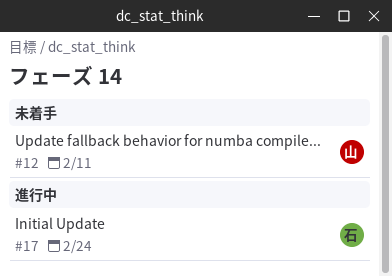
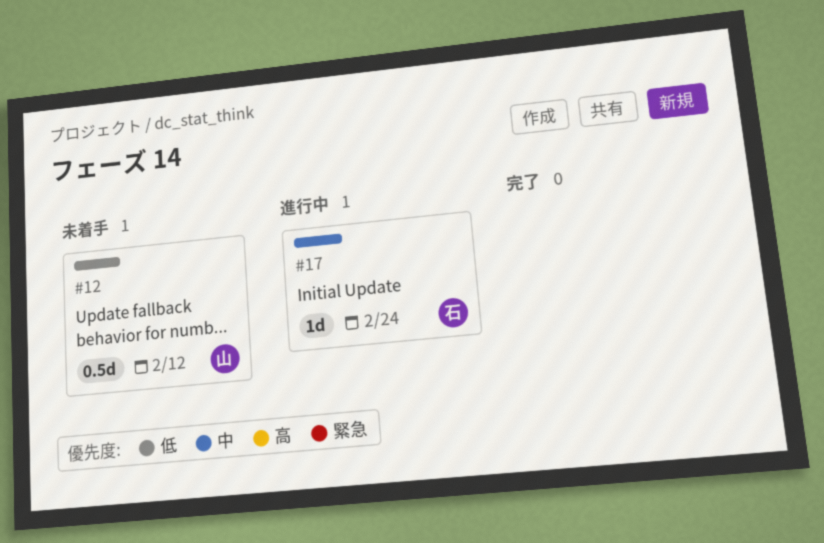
#12, due: Feb 11 -> Feb 12

